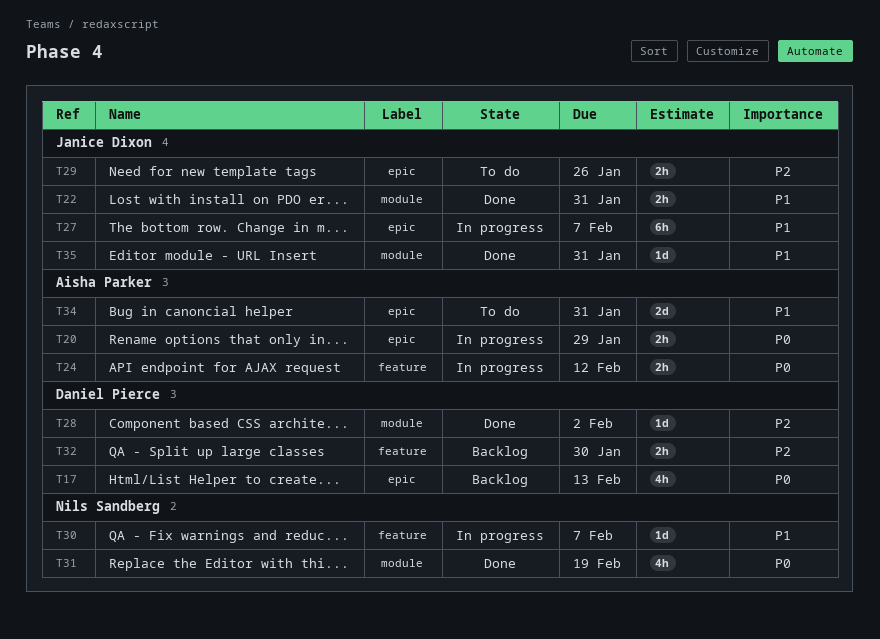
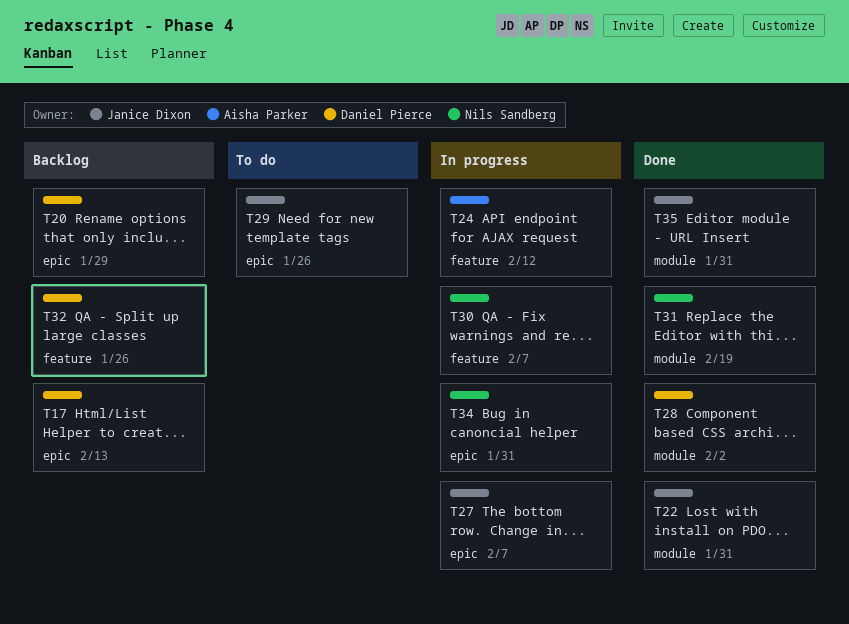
T20, status: In progress -> Backlog
T20, owner: Aisha Parker -> Daniel Pierce
T32, due: Jan 30 -> Jan 26
T34, status: To do -> In progress
T34, owner: Aisha Parker -> Nils Sandberg

